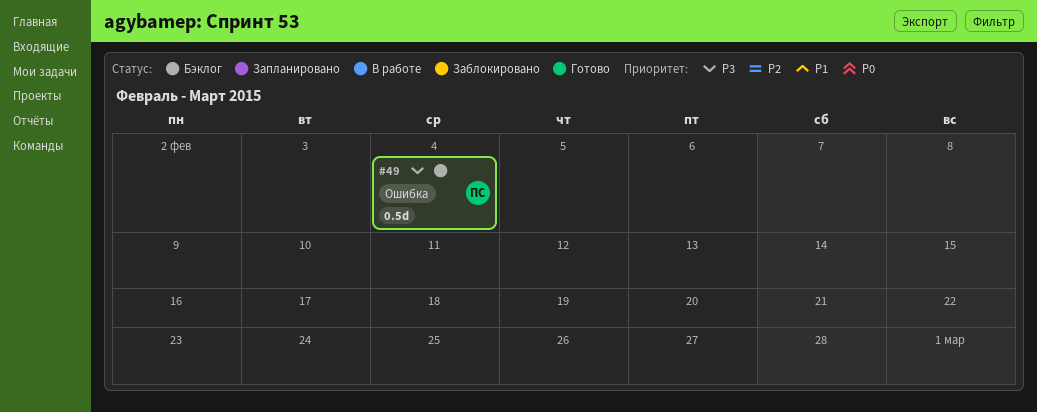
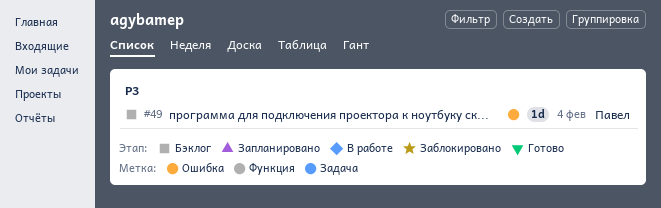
#49, estimate: 0.5d -> 1d

